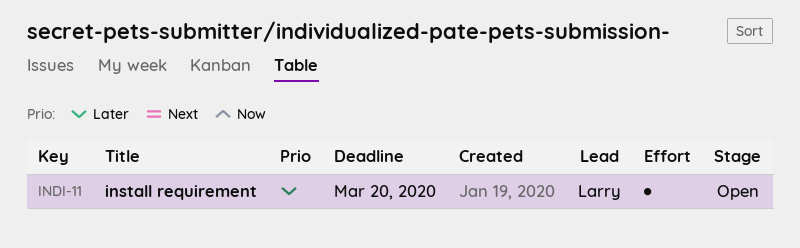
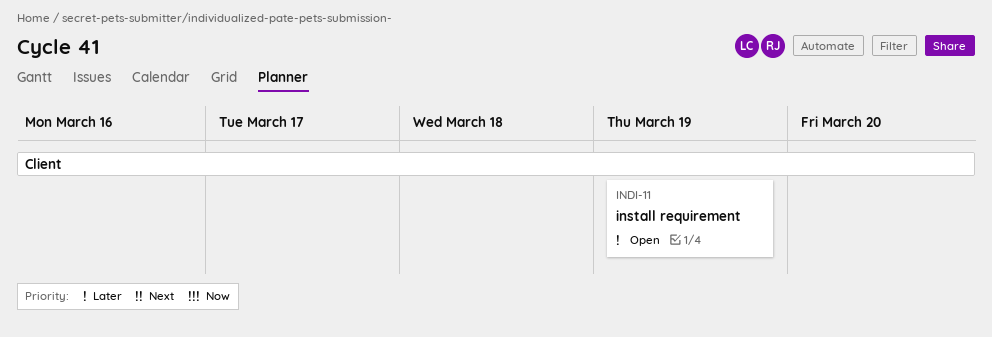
INDI-11, due: Mar 20 -> Mar 19

